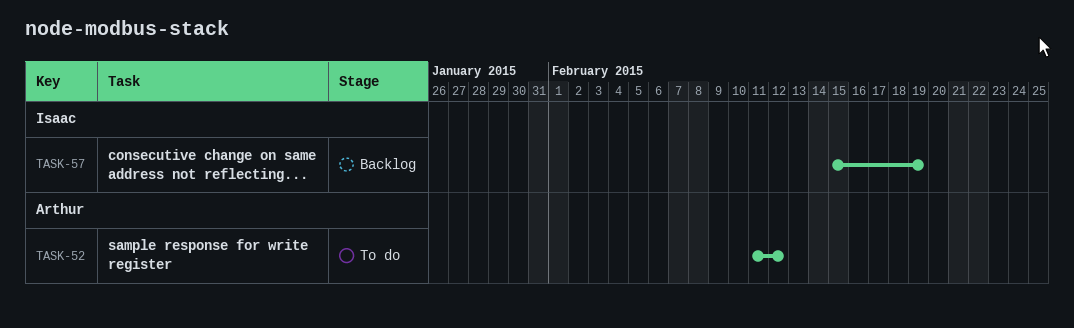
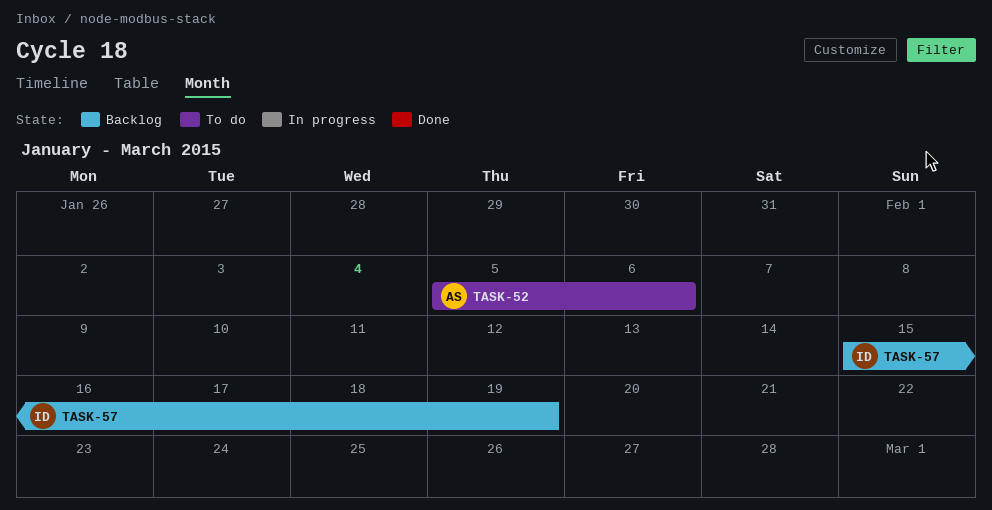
TASK-52, start: Feb 11 -> Feb 5
TASK-52, due: Feb 12 -> Feb 6

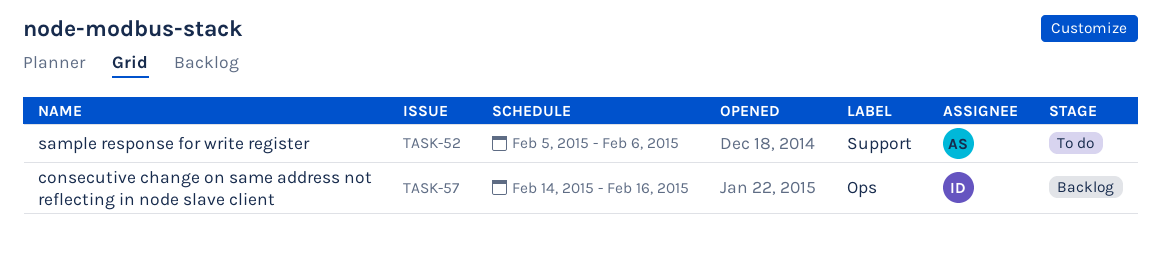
TASK-57, start: Feb 15 -> Feb 14
TASK-57, due: Feb 19 -> Feb 16

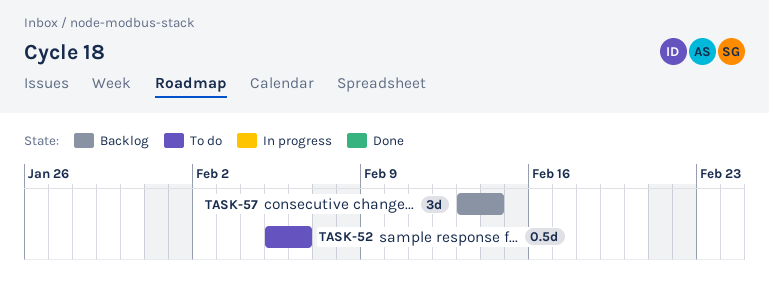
TASK-57, start: Feb 14 -> Feb 13
TASK-57, due: Feb 16 -> Feb 14

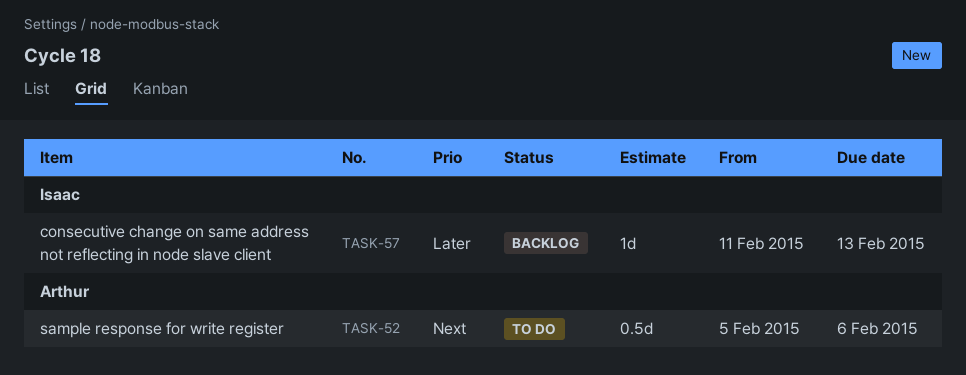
TASK-57, estimate: 3d -> 1d
TASK-57, start: Feb 13 -> Feb 11
TASK-57, due: Feb 14 -> Feb 13

